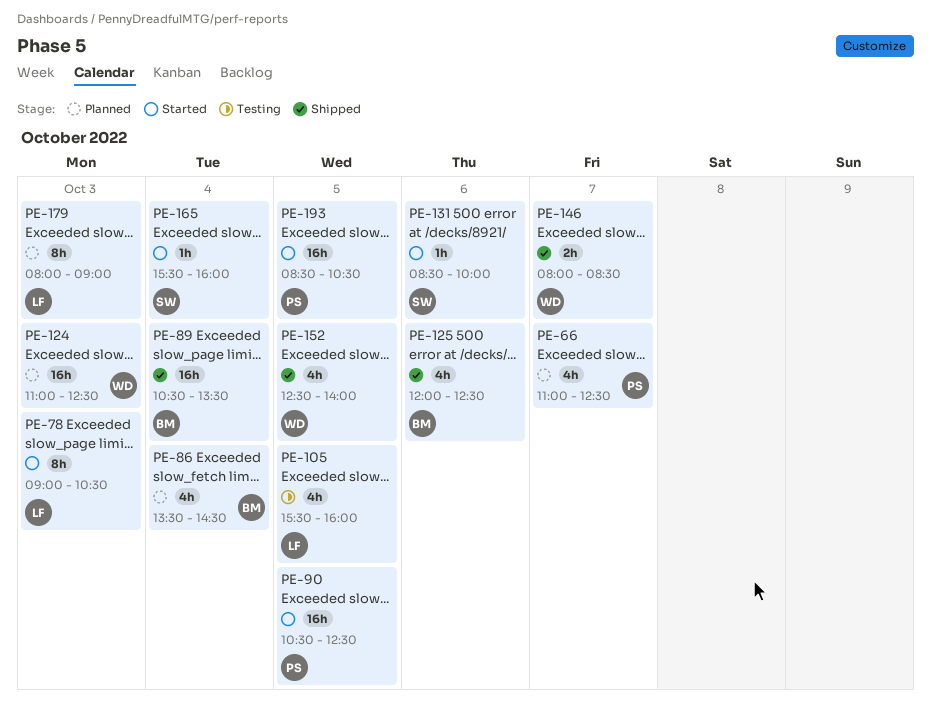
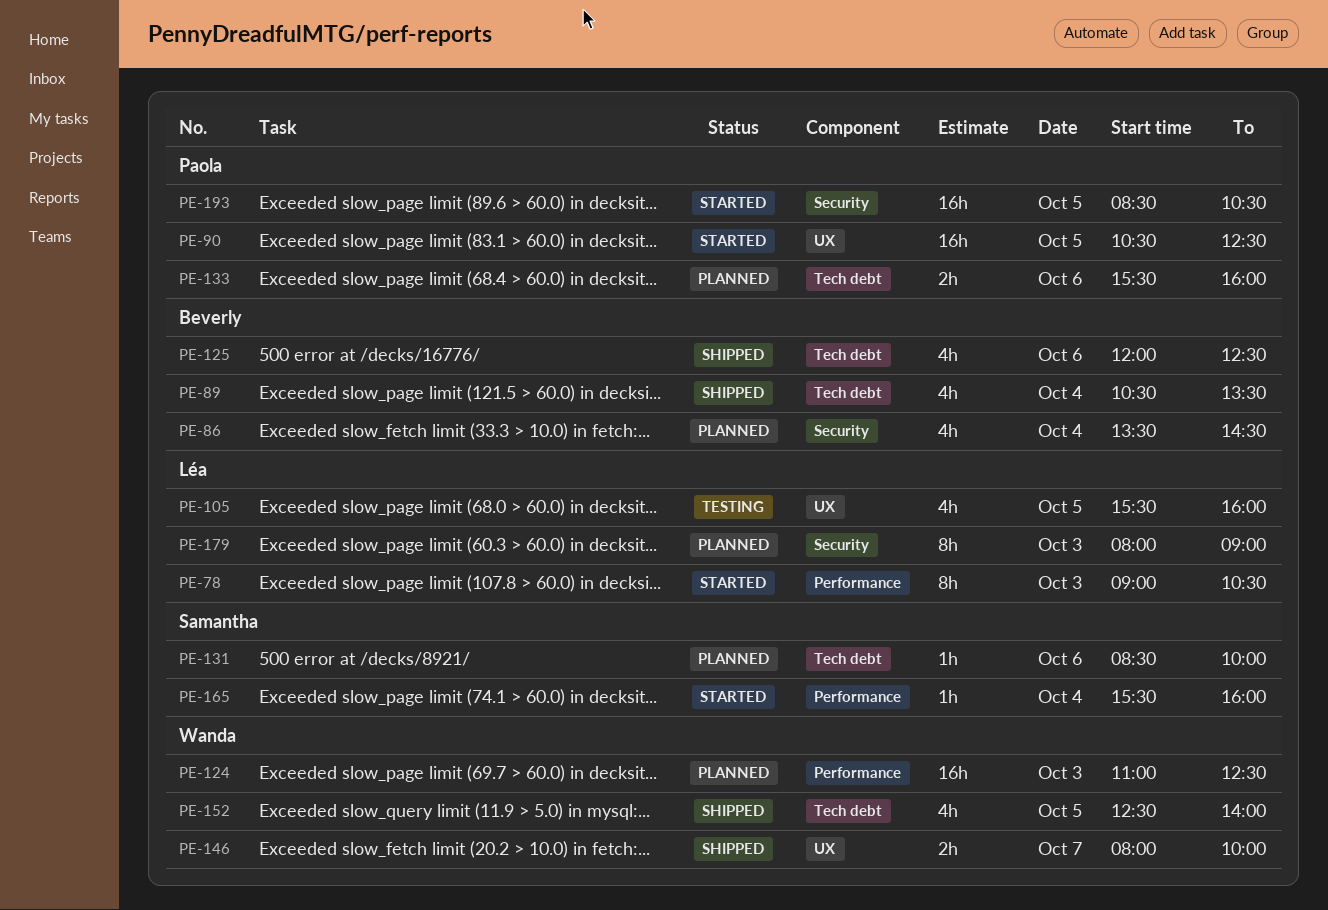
PE-66: present -> none
PE-89, estimate: 16h -> 4h
PE-131, status: Started -> Planned
PE-133: none -> present
PE-146, ends: 08:30 -> 10:00

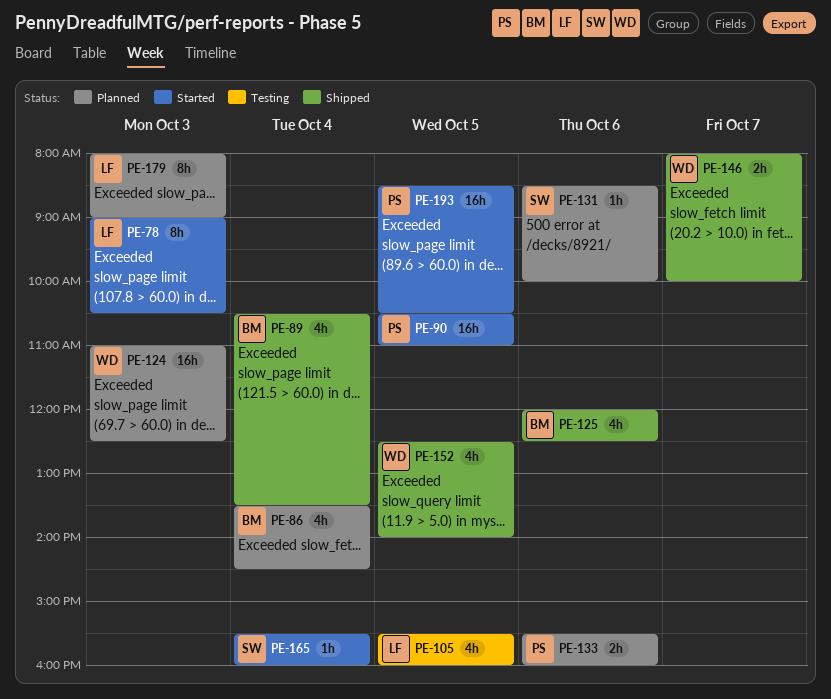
PE-90, ends: 12:30 -> 11:00

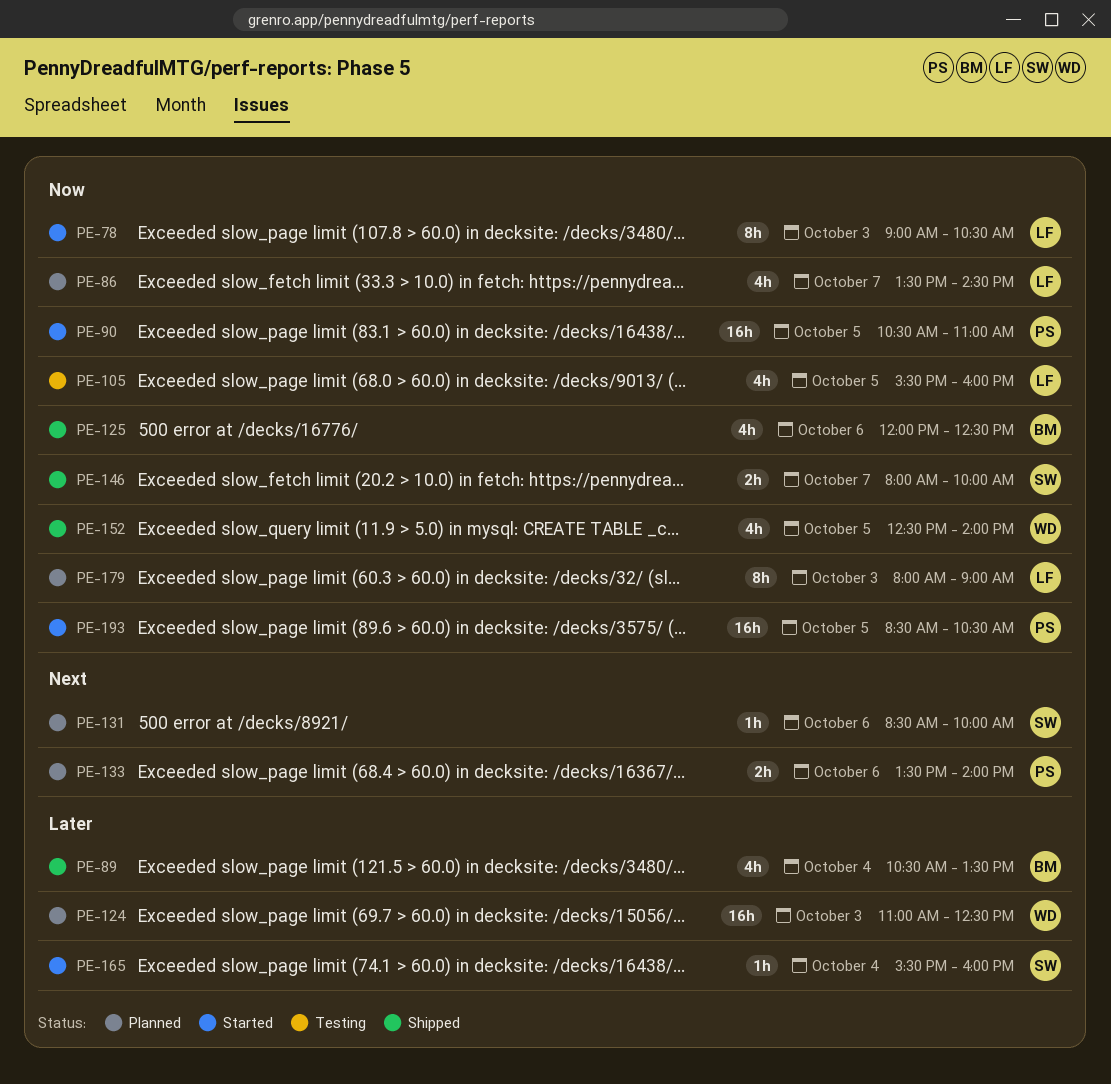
PE-86, owner: BM -> LF
PE-86, day: Oct 4 -> Oct 7
PE-133, begins: 15:30 -> 13:30
PE-133, ends: 16:00 -> 14:00
PE-146, owner: WD -> SW

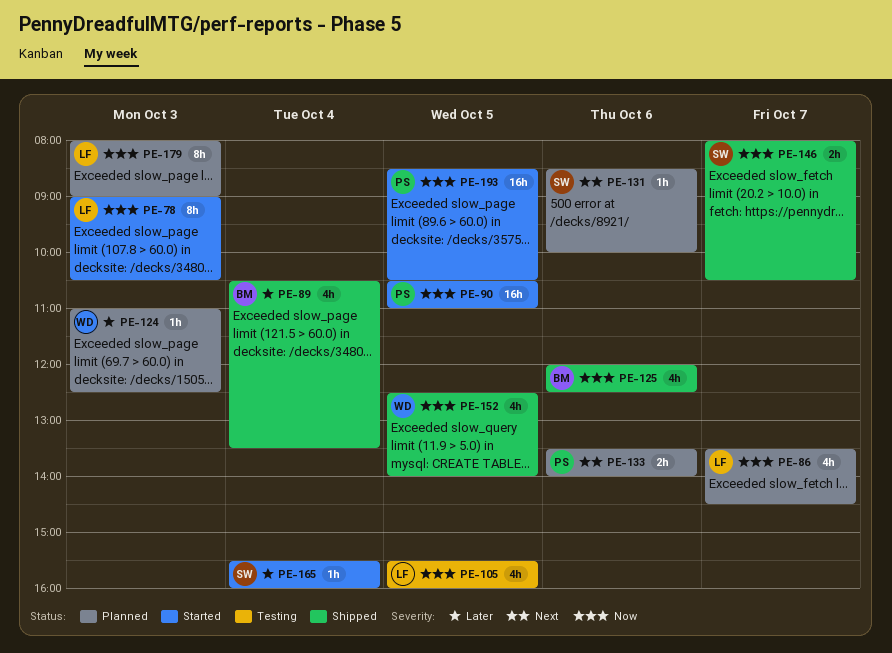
PE-124, estimate: 16h -> 1h
PE-146, ends: 10:00 -> 10:30

